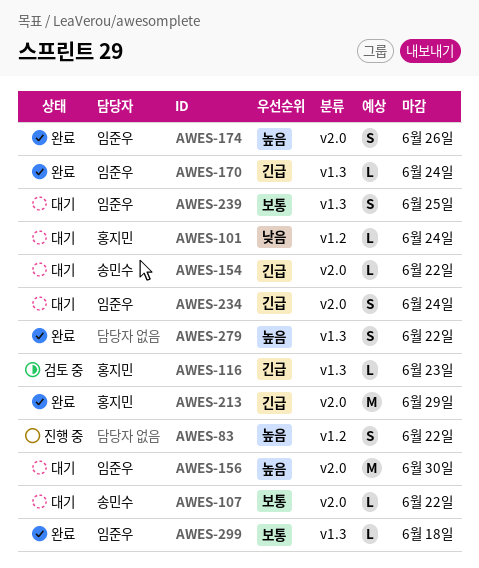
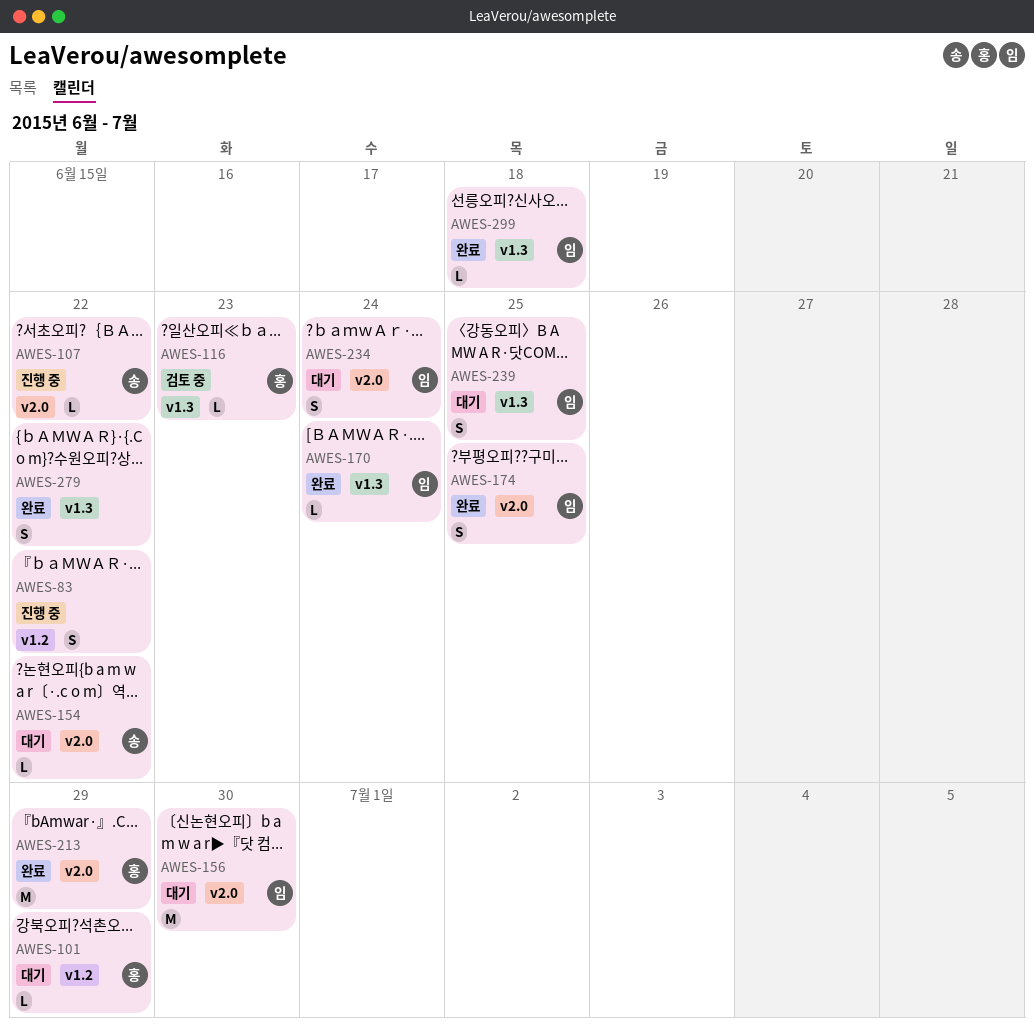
AWES-101, due: Jun 24 -> Jun 29
AWES-107, status: 대기 -> 진행 중
AWES-174, due: Jun 26 -> Jun 25

